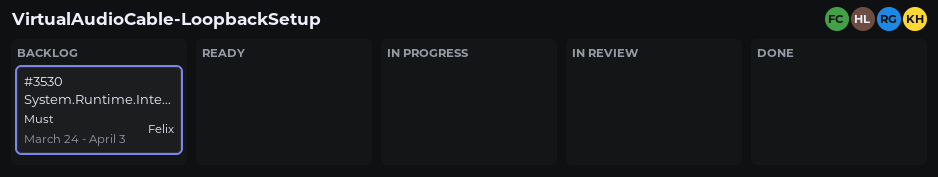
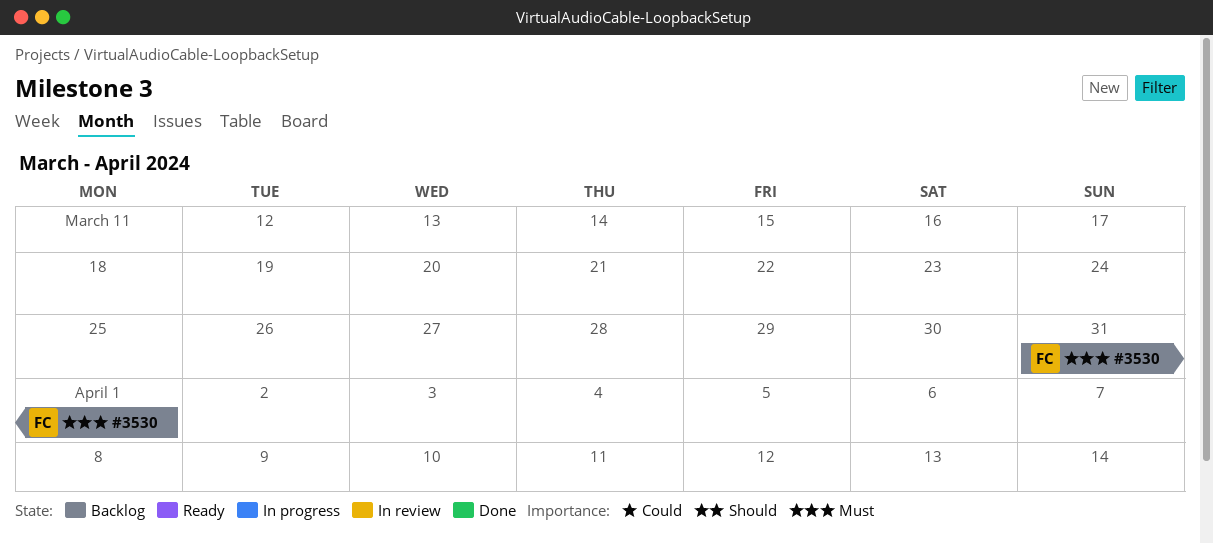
#3530, start: Mar 24 -> Mar 31
#3530, due: Apr 3 -> Apr 1

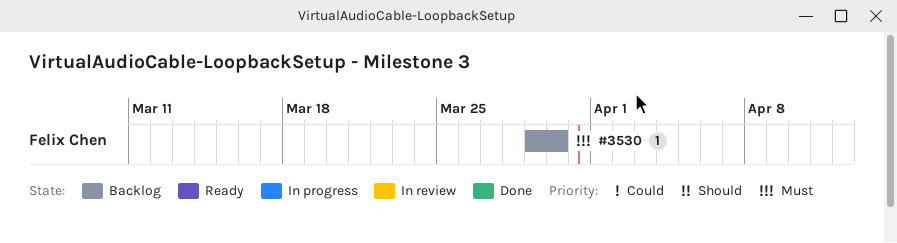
#3530, start: Mar 31 -> Mar 29
#3530, due: Apr 1 -> Mar 30

